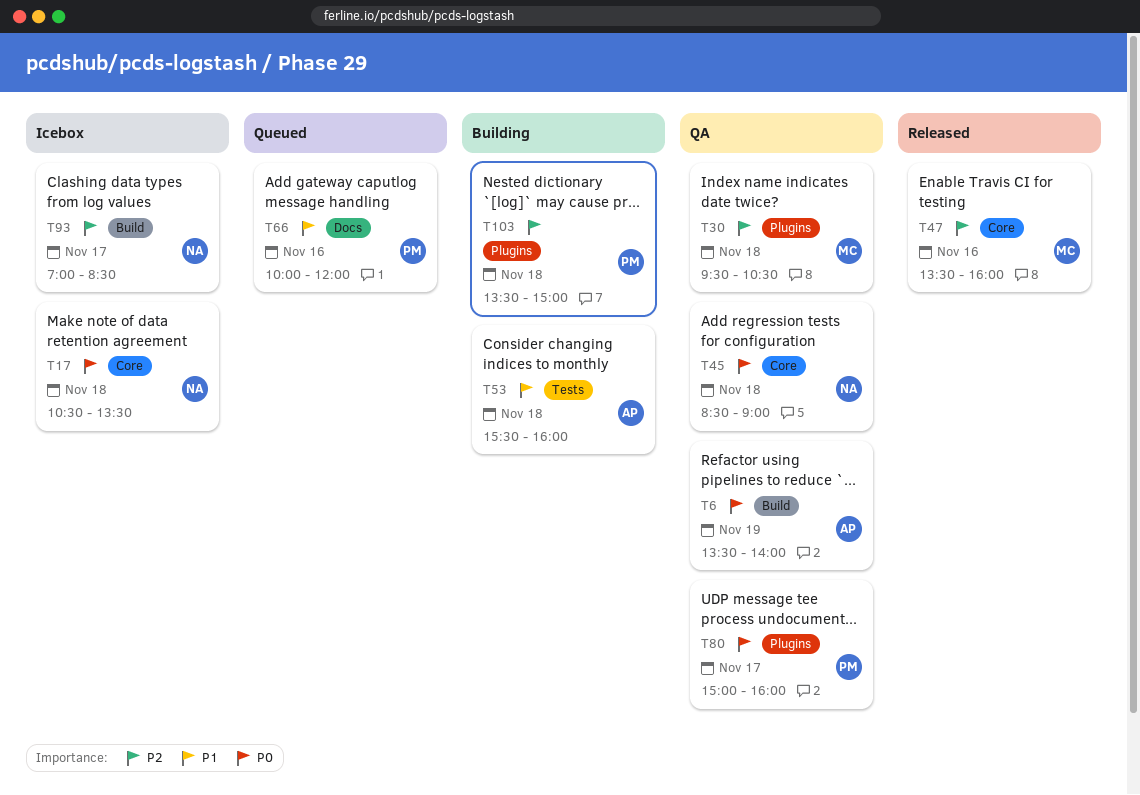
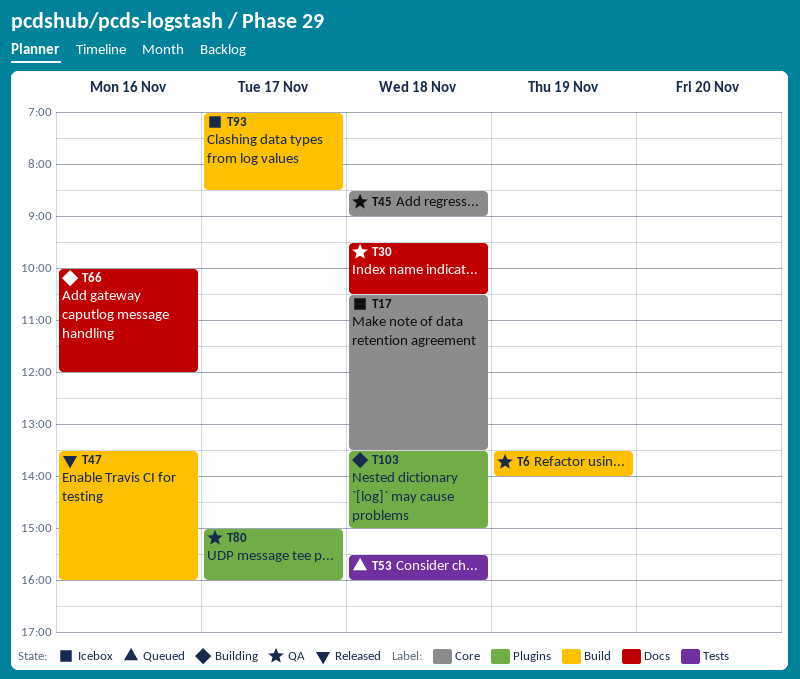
T30, label: Plugins -> Docs
T47, label: Core -> Build
T53, status: Building -> Queued
T66, status: Queued -> Building

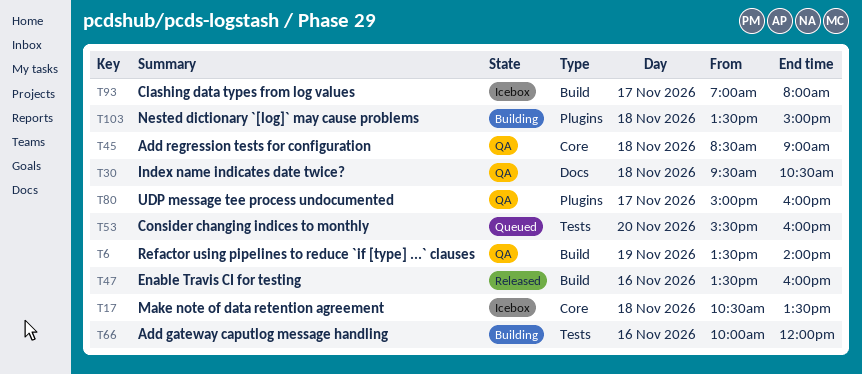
T53, day: Nov 18 -> Nov 20
T66, label: Docs -> Tests
T93, ends: 08:30 -> 08:00

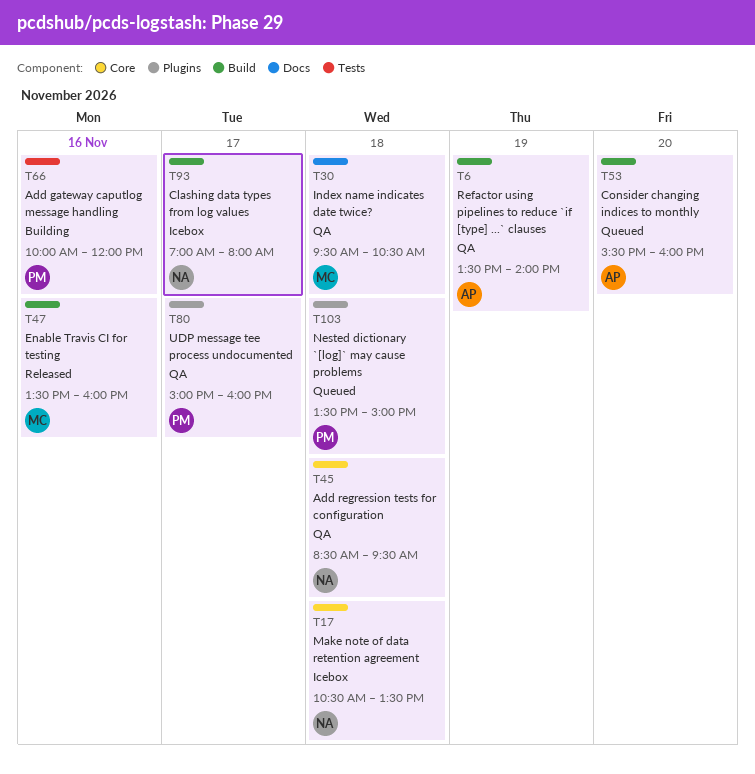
T45, ends: 09:00 -> 09:30
T53, label: Tests -> Build
T103, status: Building -> Queued

